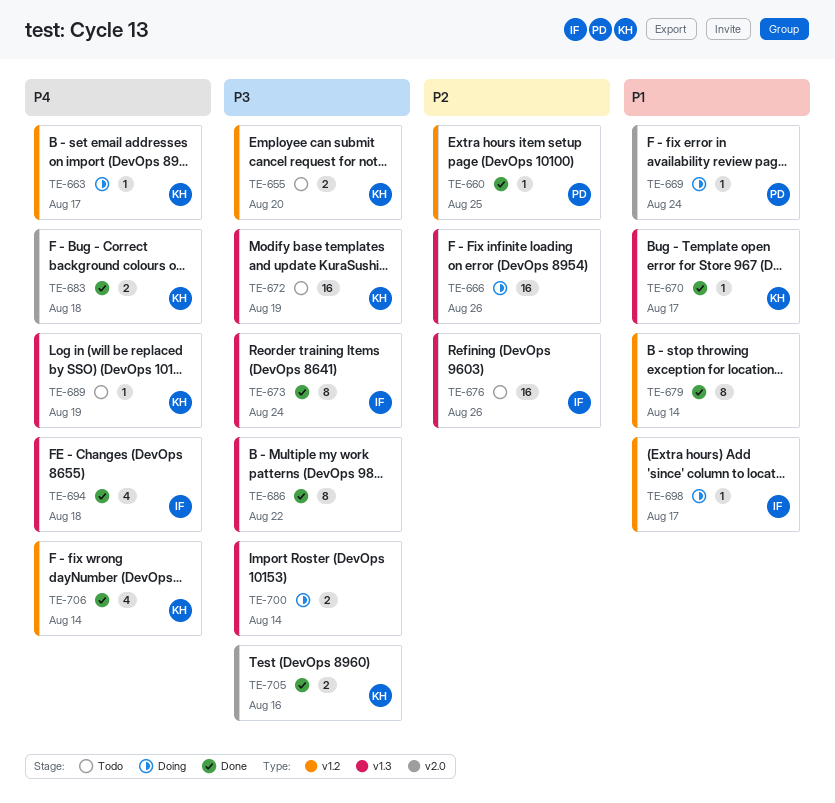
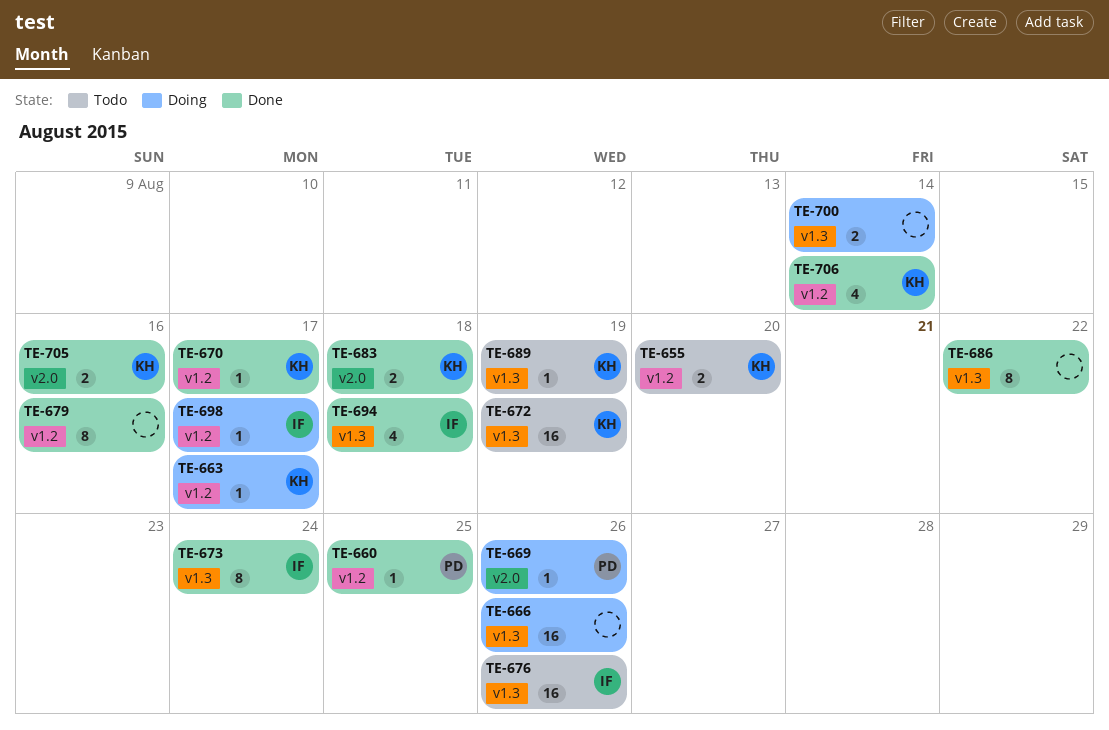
TE-669, due: Aug 24 -> Aug 26
TE-670, label: v1.3 -> v1.2
TE-679, due: Aug 14 -> Aug 16

